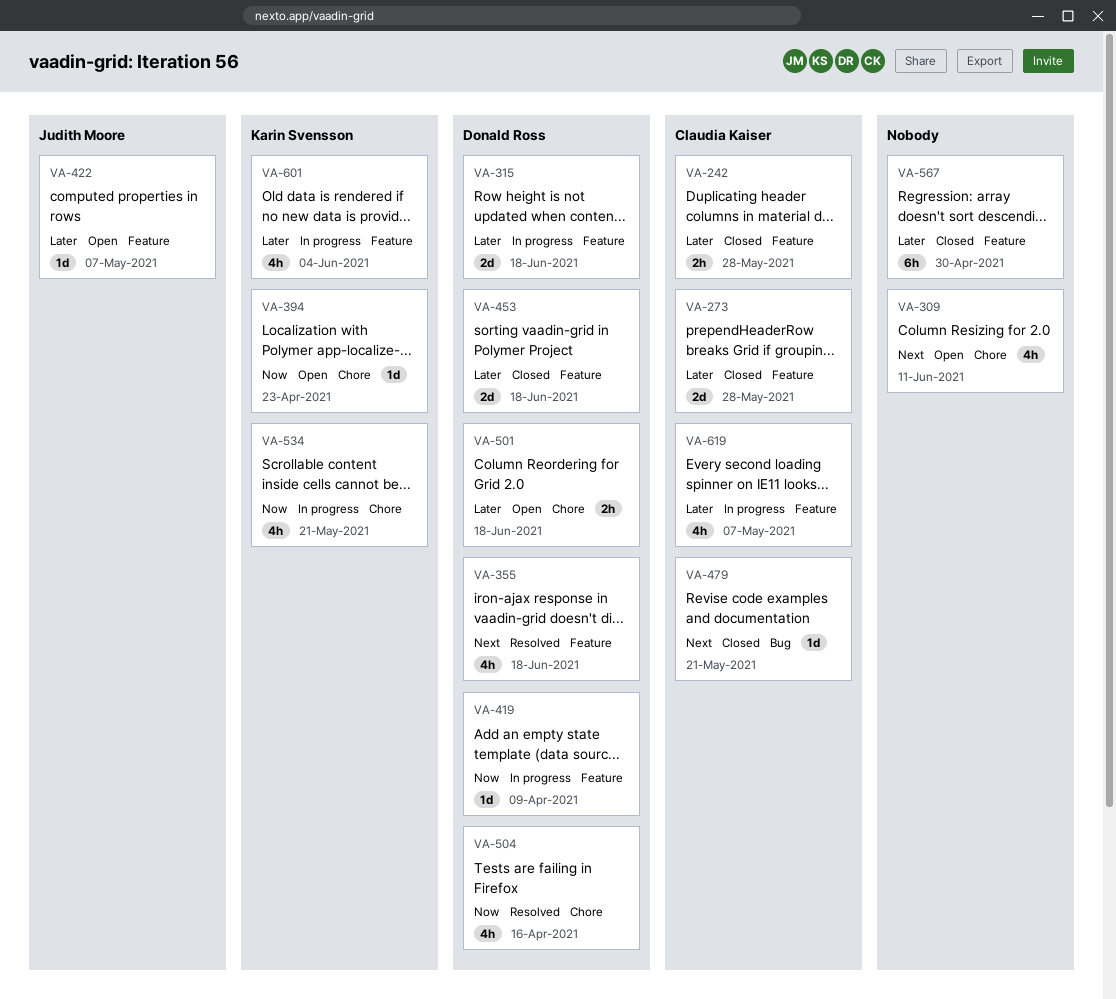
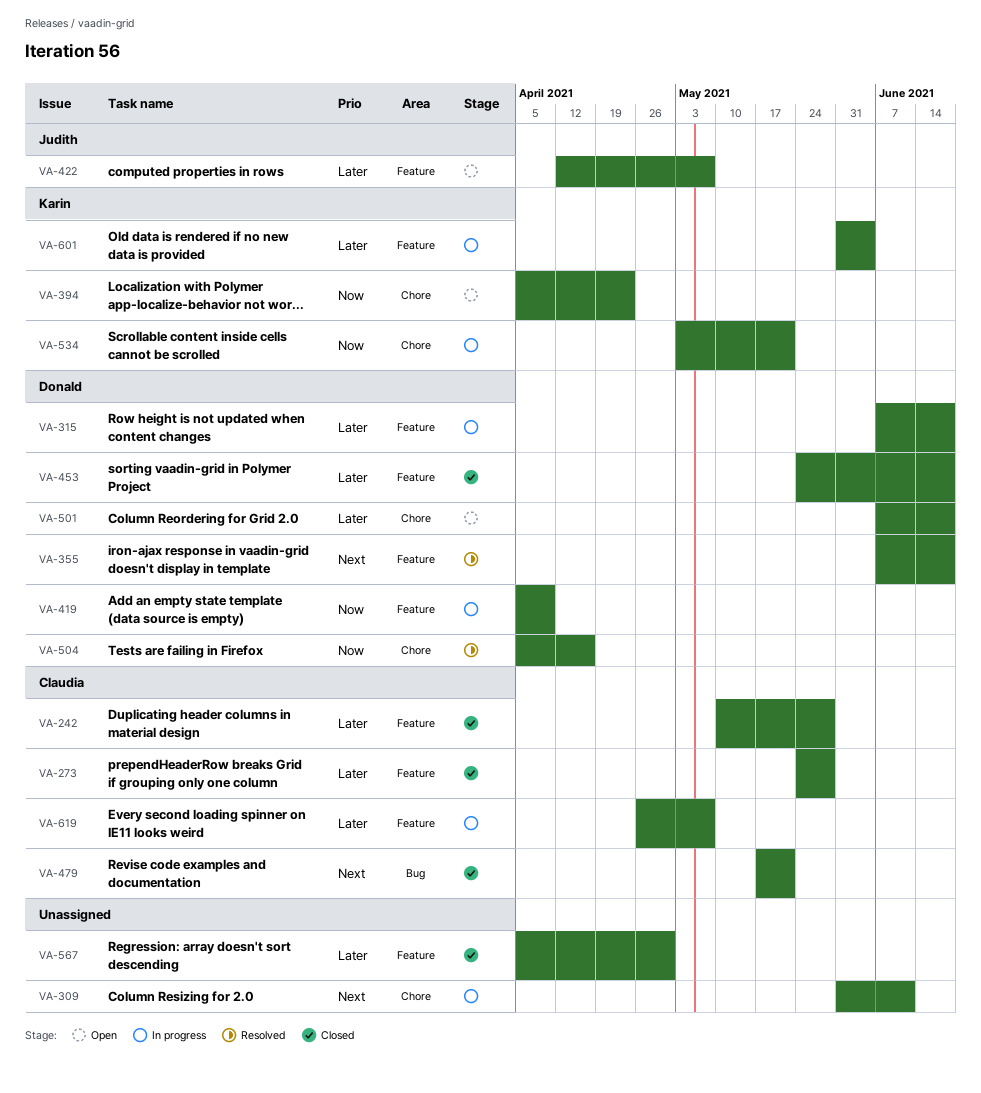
VA-309, status: Open -> In progress

